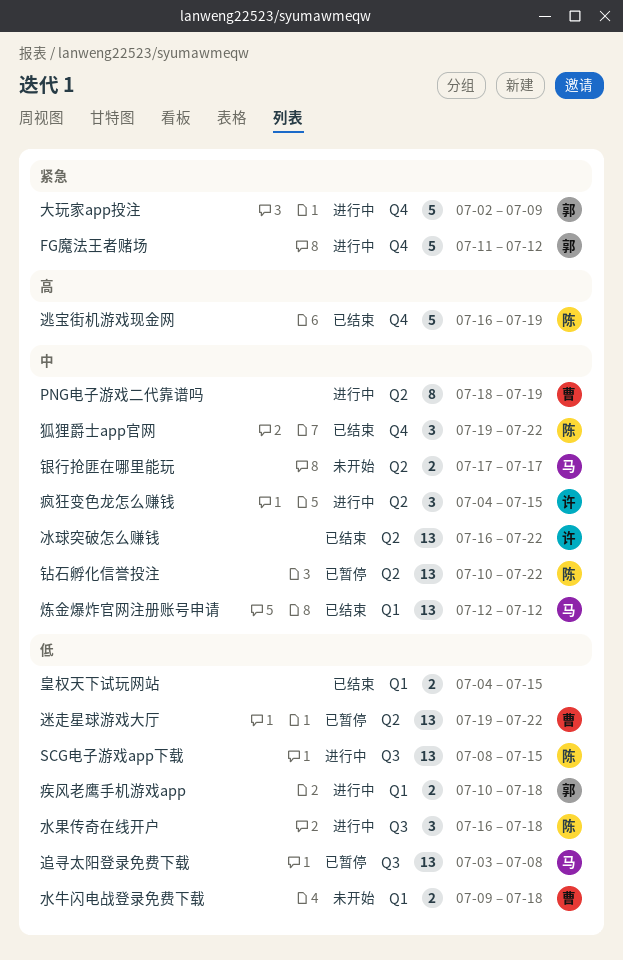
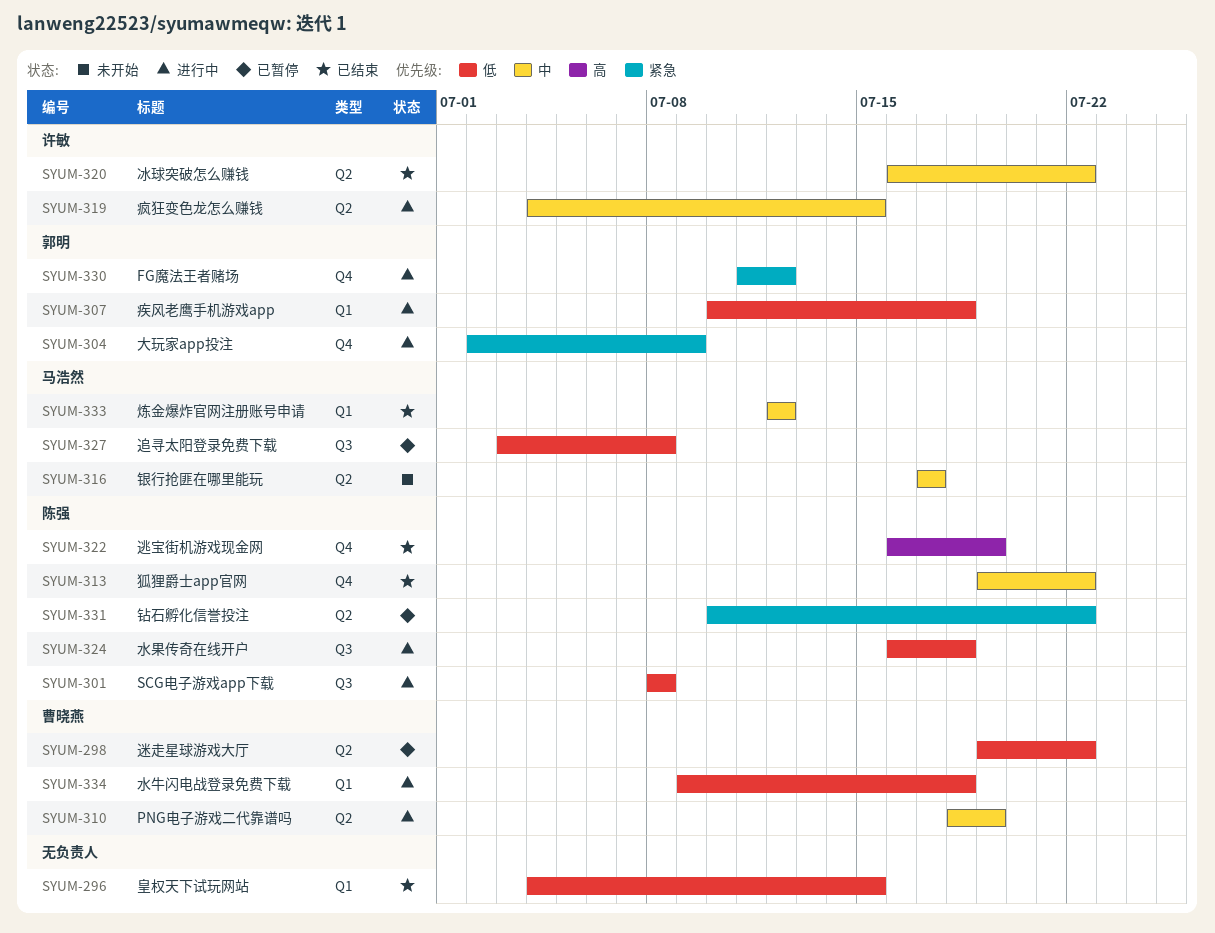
SCG电子游戏app下载, due: Jul 15 -> Jul 8
水牛闪电战登录免费下载, status: 未开始 -> 进行中
钻石孵化信誉投注, priority: 中 -> 紧急

